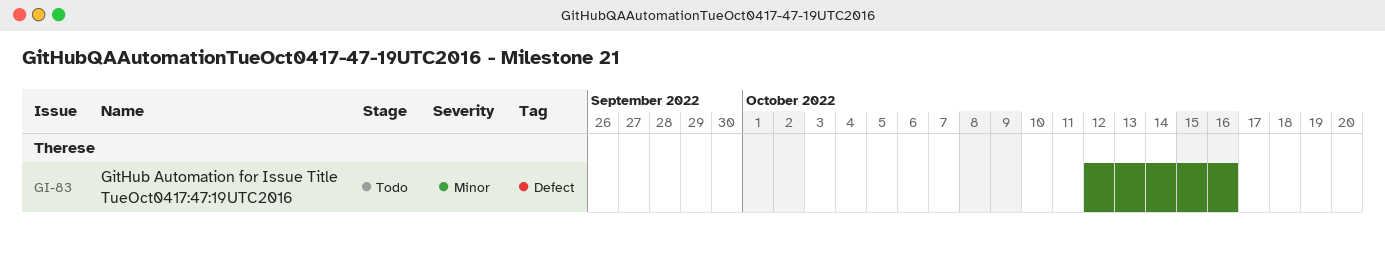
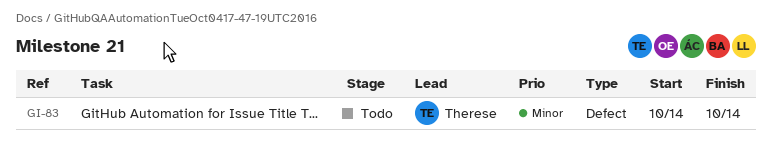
GI-83, start: Oct 12 -> Oct 14
GI-83, due: Oct 16 -> Oct 14

